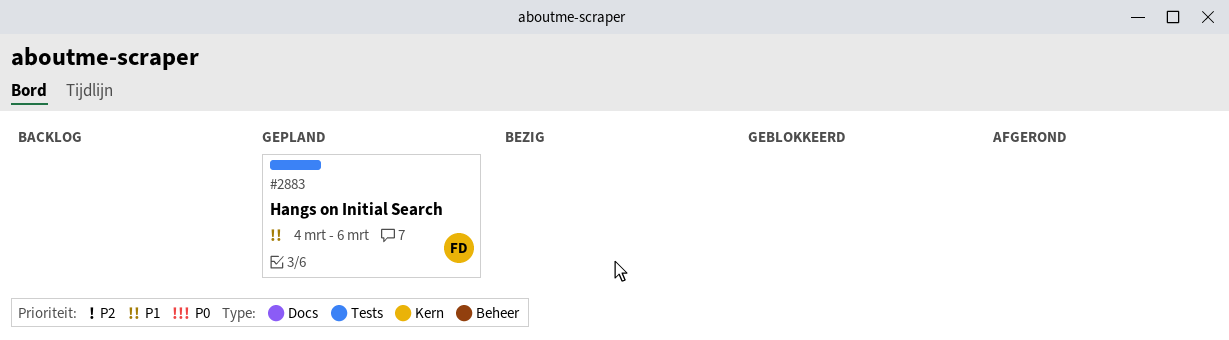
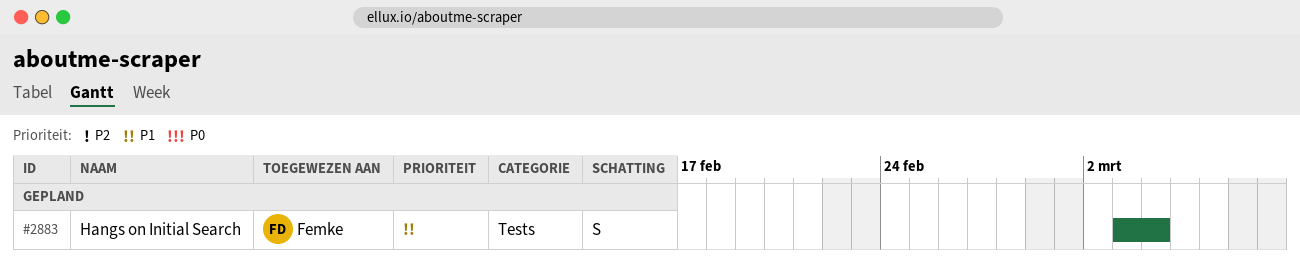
#2883, start: Mar 4 -> Mar 3
#2883, due: Mar 6 -> Mar 4

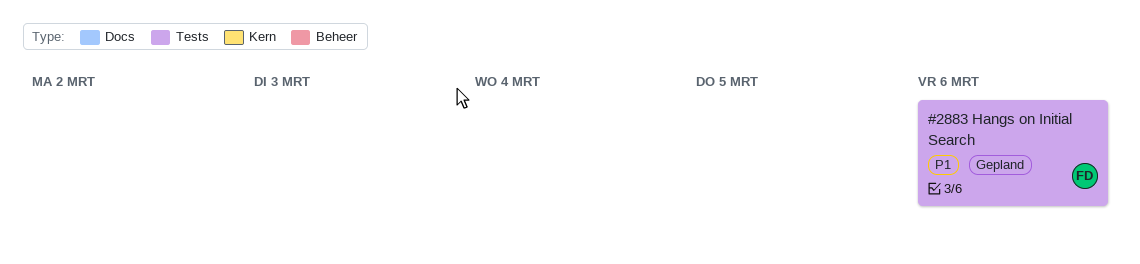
#2883, due: Mar 4 -> Mar 6

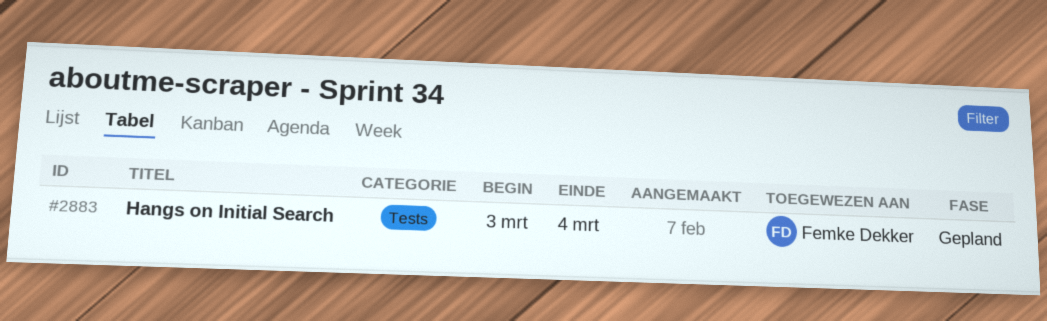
#2883, due: Mar 6 -> Mar 4

